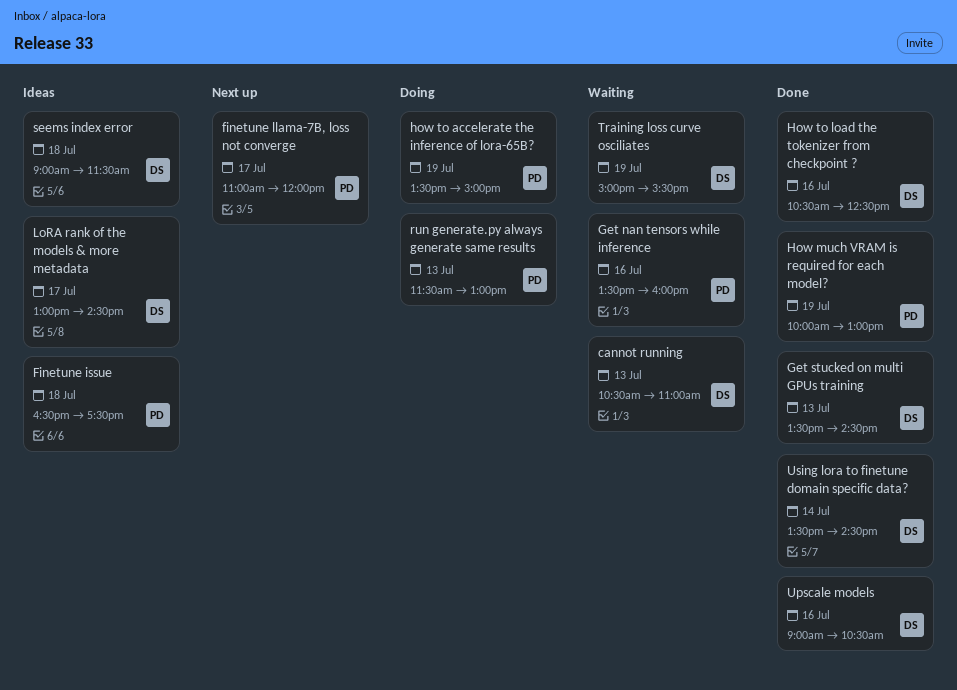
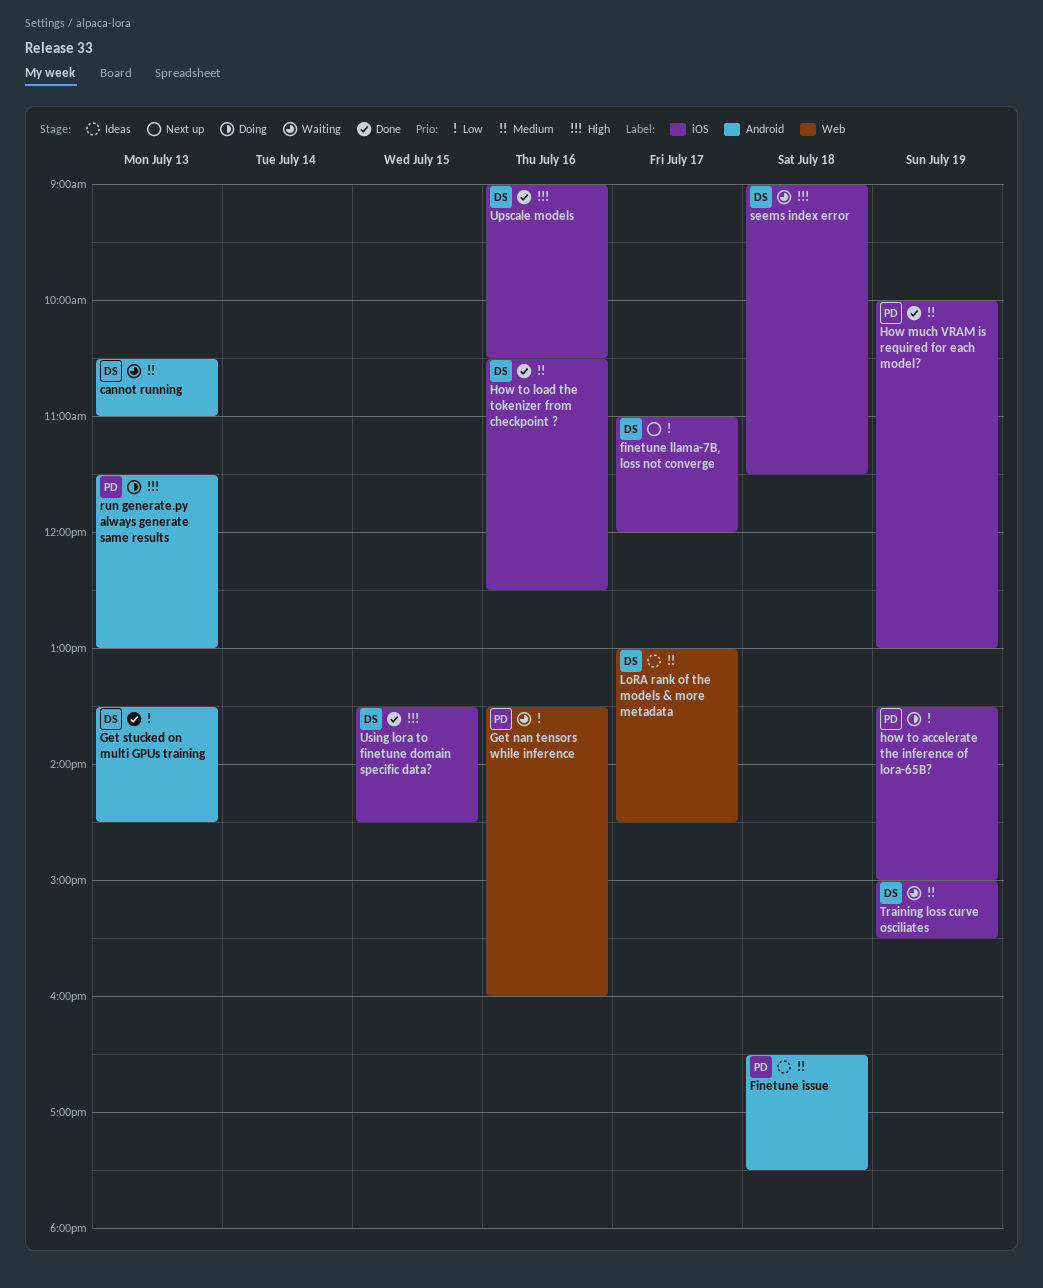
finetune llama-7B, loss not converge, owner: PD -> DS
seems index error, status: Ideas -> Waiting
Using lora to finetune domain specific data?, day: Jul 14 -> Jul 15

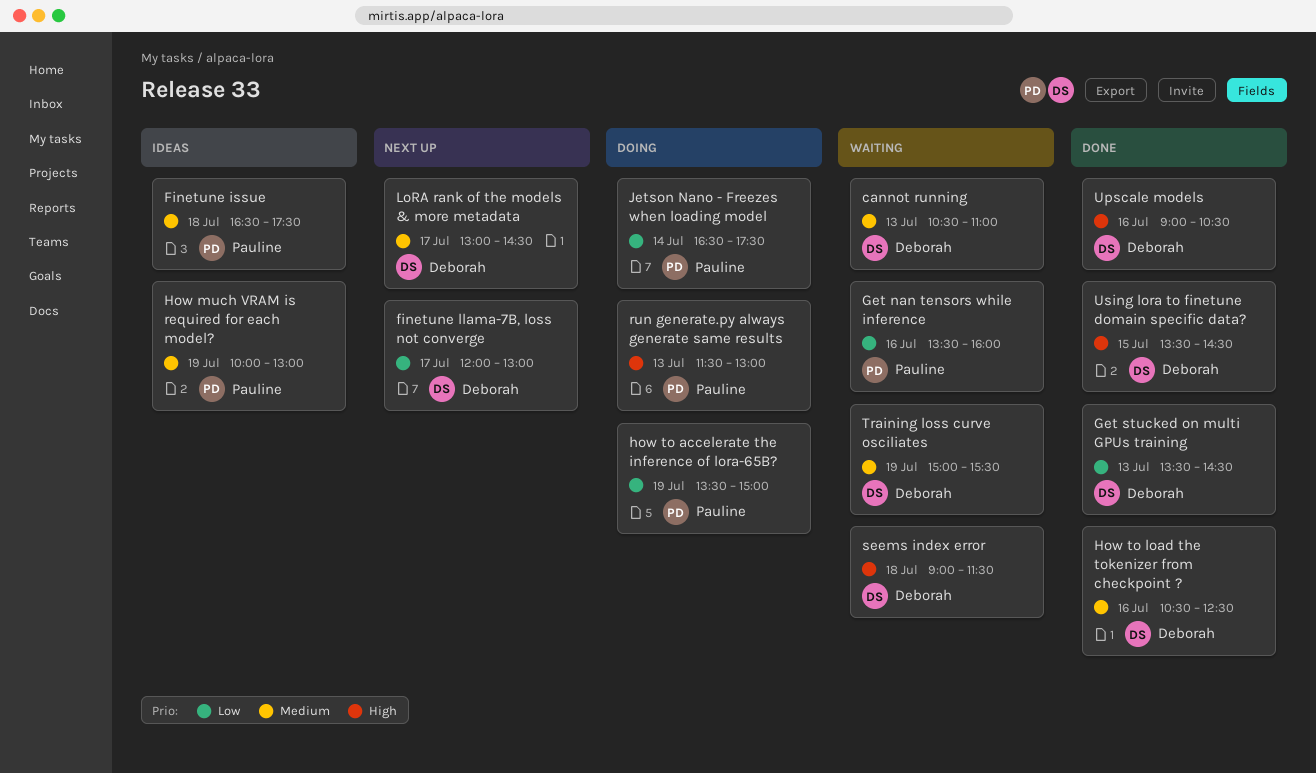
finetune llama-7B, loss not converge, begins: 11:00 -> 12:00
finetune llama-7B, loss not converge, ends: 12:00 -> 13:00
How much VRAM is required for each model?, status: Done -> Ideas
Jetson Nano - Freezes when loading model: none -> present
LoRA rank of the models & more metadata, status: Ideas -> Next up

